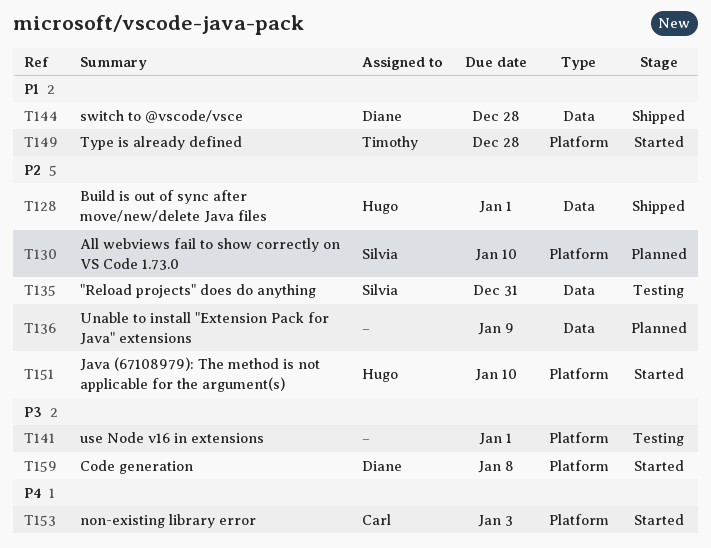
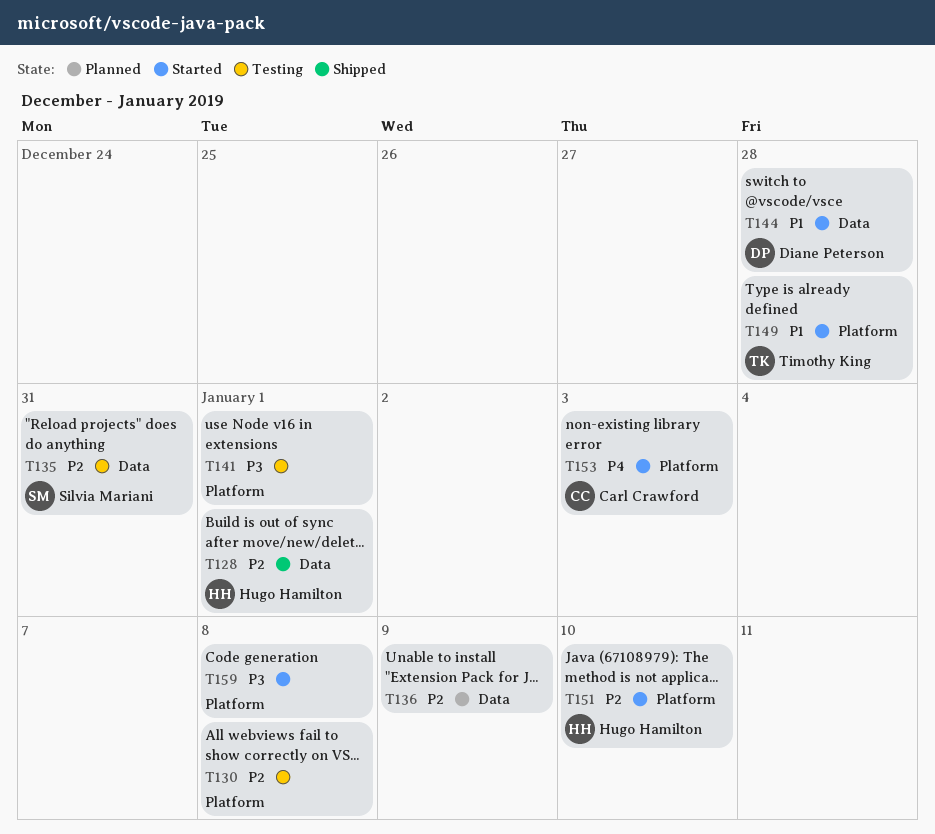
T130, status: Planned -> Testing
T130, owner: Silvia Mariani -> none
T130, due: Jan 10 -> Jan 8
T144, status: Shipped -> Started
T159, owner: Diane Peterson -> none

